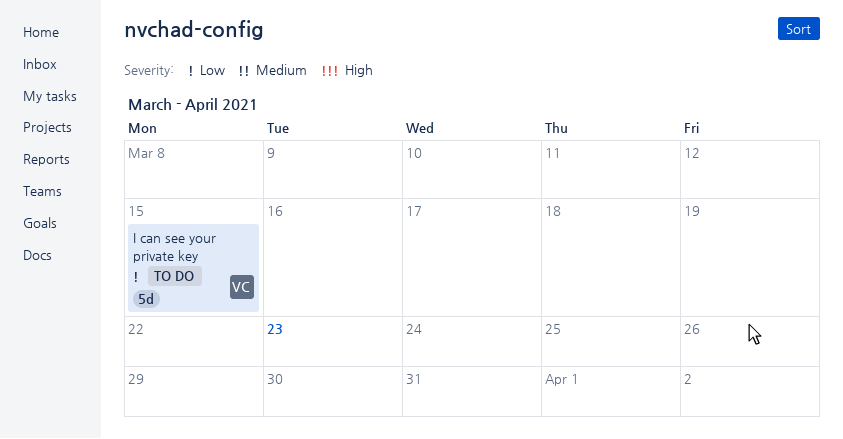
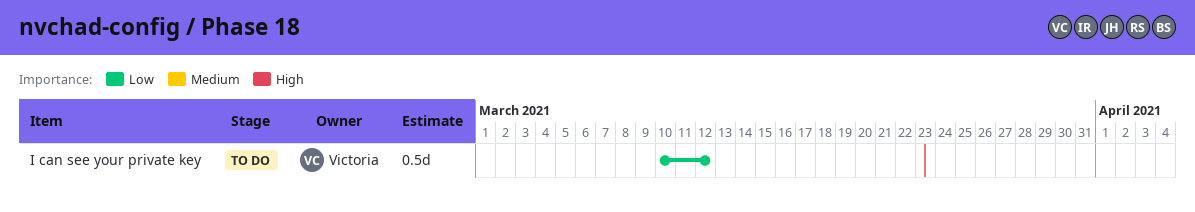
I can see your private key, estimate: 5d -> 0.5d
I can see your private key, due: Mar 15 -> Mar 12

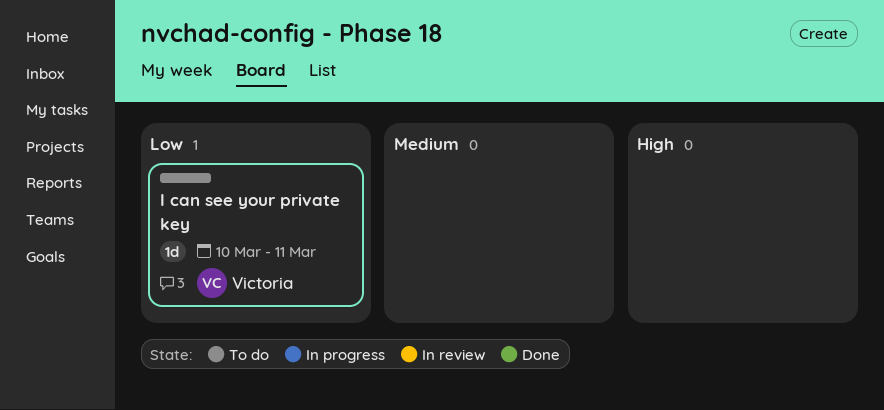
I can see your private key, estimate: 0.5d -> 1d
I can see your private key, due: Mar 12 -> Mar 11

